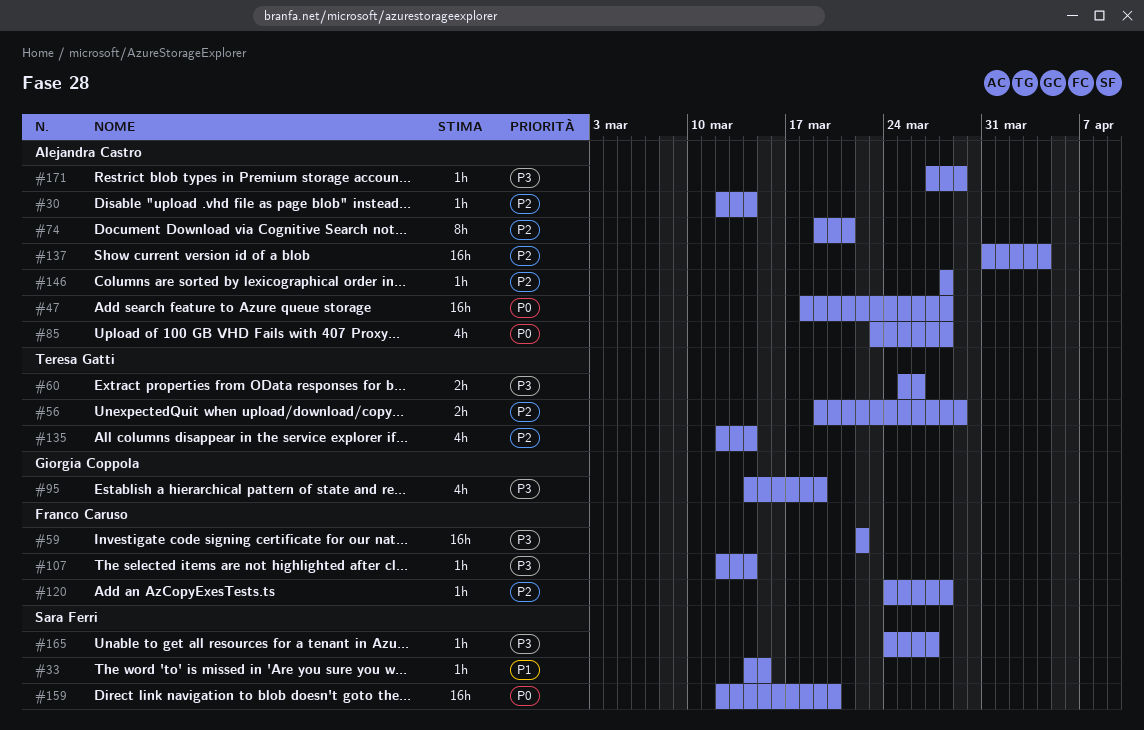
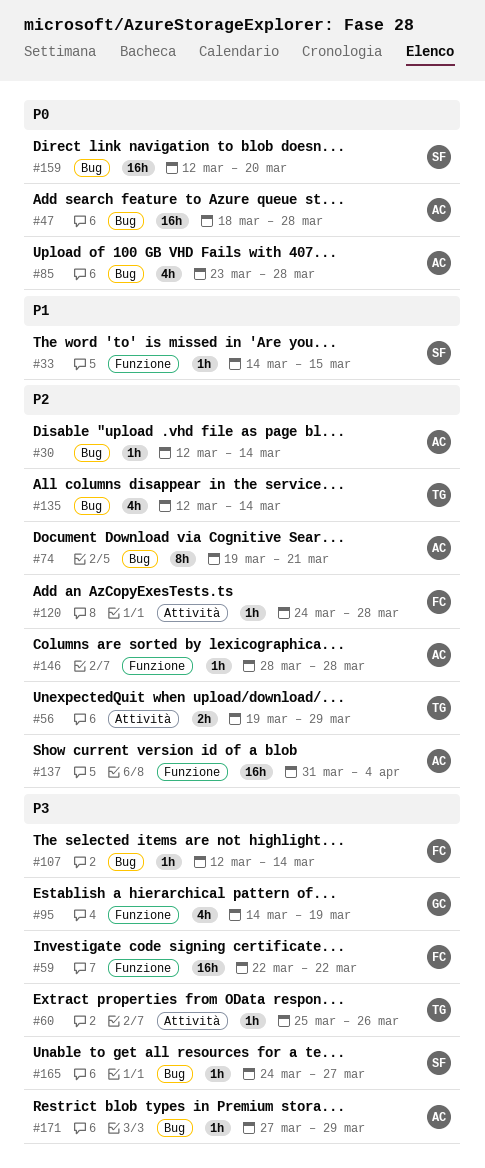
#60, estimate: 2h -> 1h

